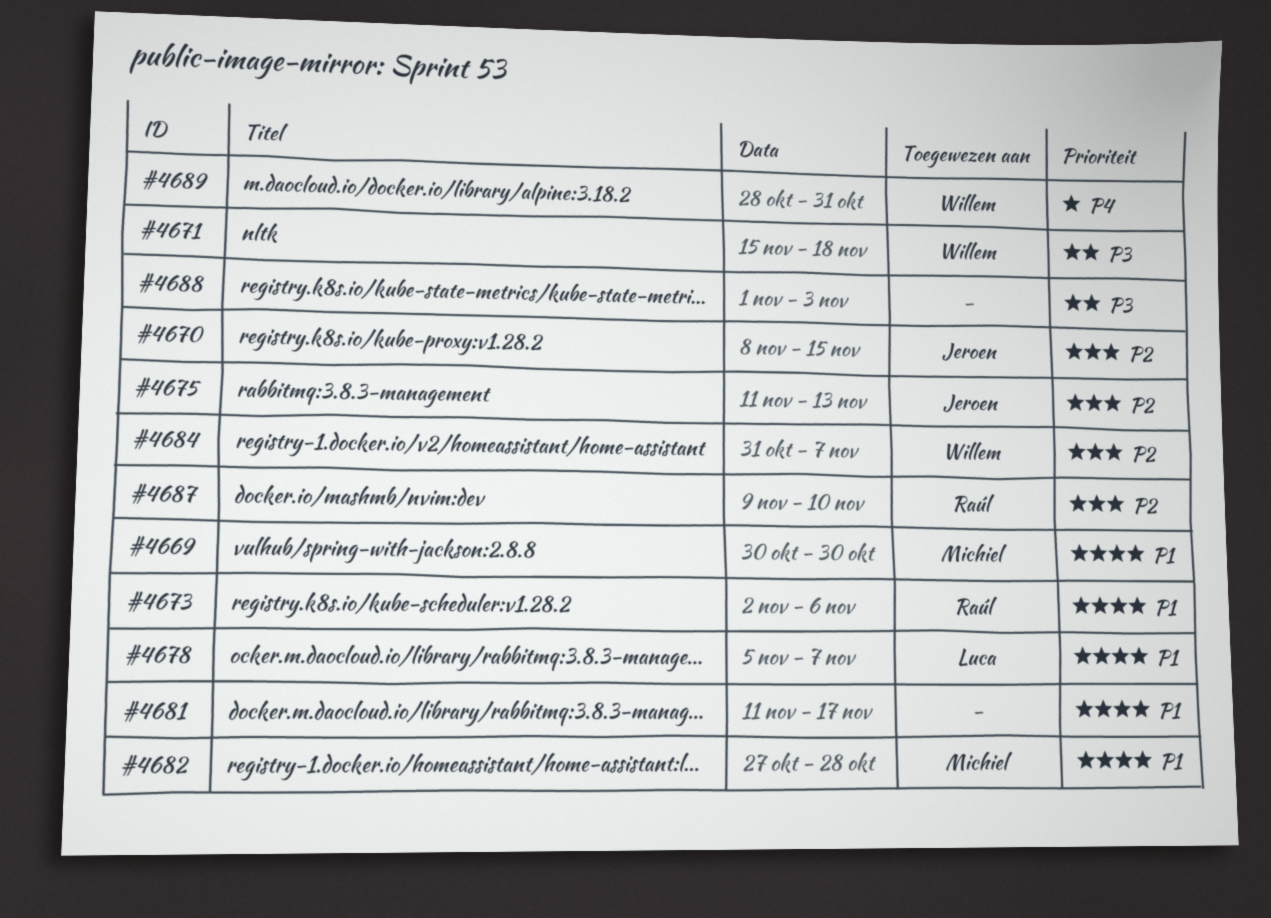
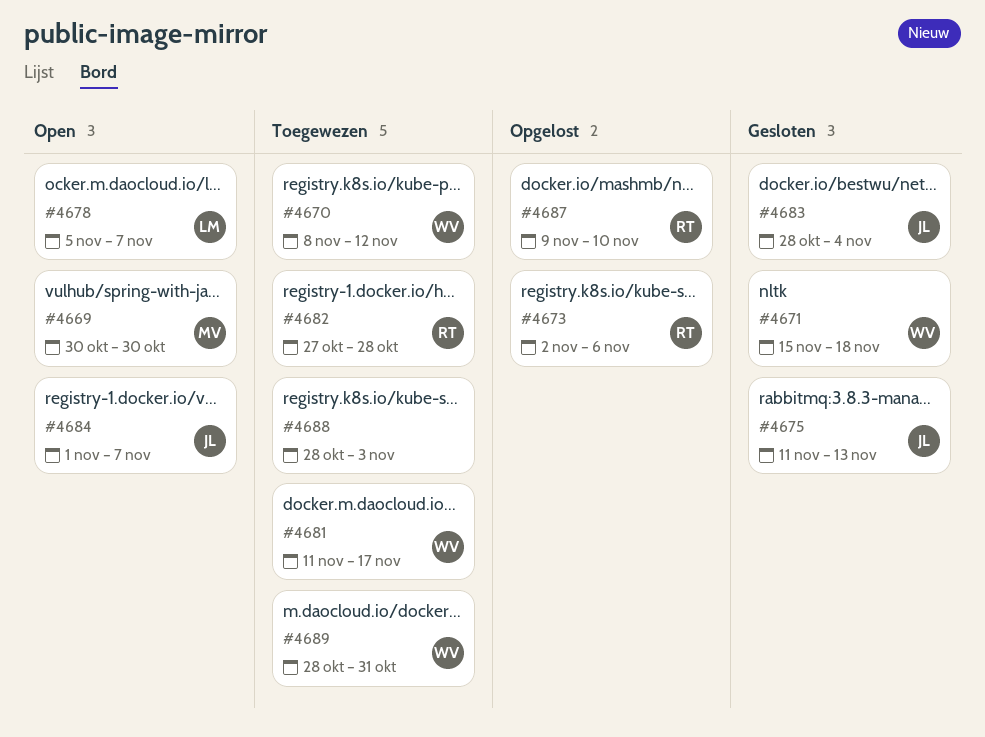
#4670, owner: Jeroen -> Willem
#4670, due: Nov 15 -> Nov 12
#4681, owner: none -> Willem
#4682, owner: Michiel -> Raúl
#4683: none -> present
#4684, owner: Willem -> Jeroen
#4684, start: Oct 31 -> Nov 1
#4688, start: Nov 1 -> Oct 28

